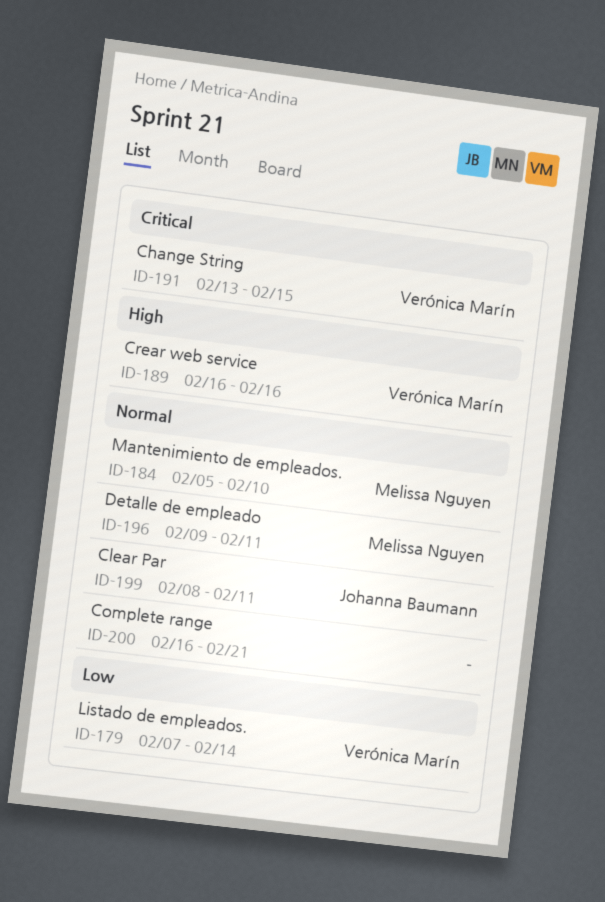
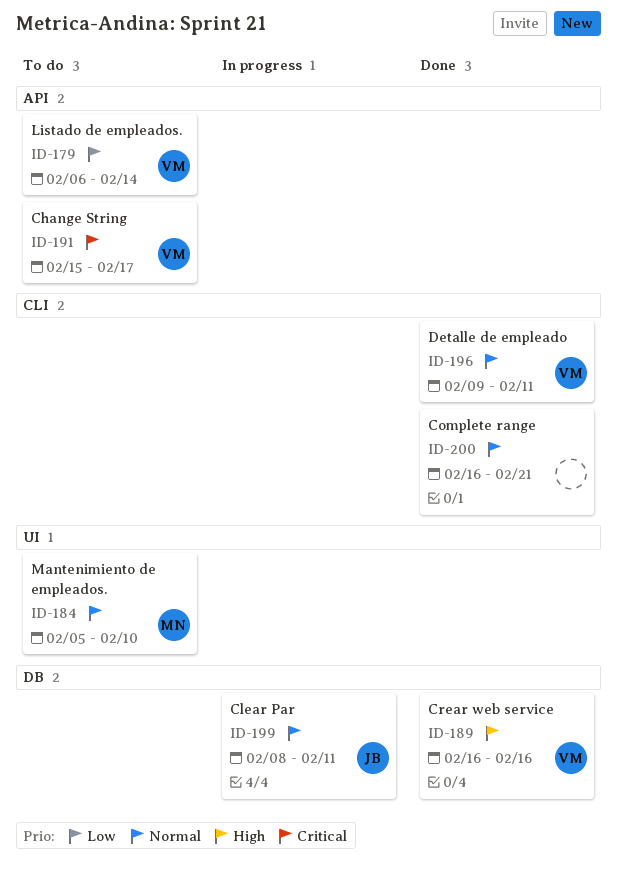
ID-179, start: Feb 7 -> Feb 6
ID-191, start: Feb 13 -> Feb 15
ID-191, due: Feb 15 -> Feb 17
ID-196, owner: Melissa Nguyen -> Verónica Marín

